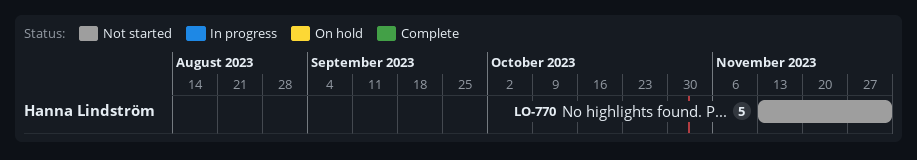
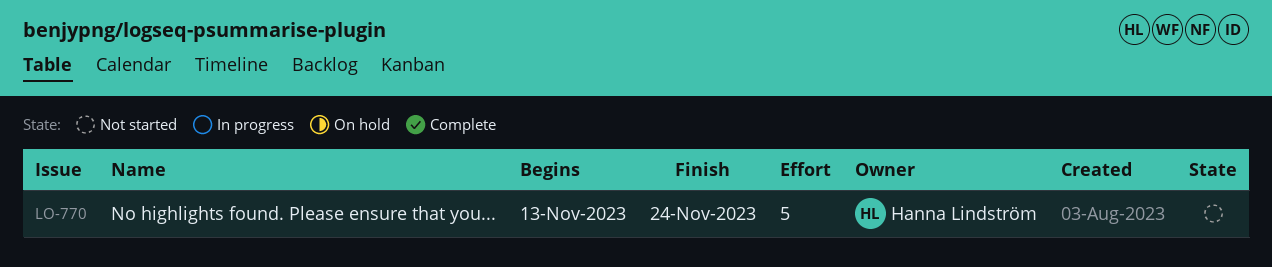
LO-770, due: Dec 1 -> Nov 24

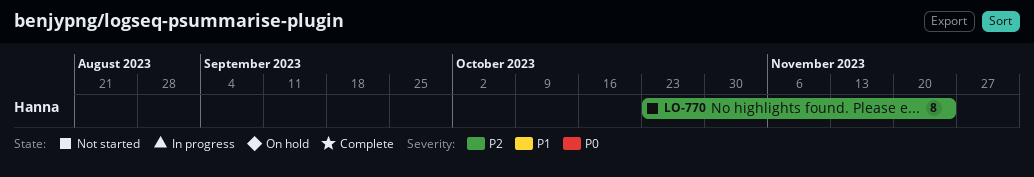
LO-770, estimate: 5 -> 8
LO-770, start: Nov 13 -> Oct 23

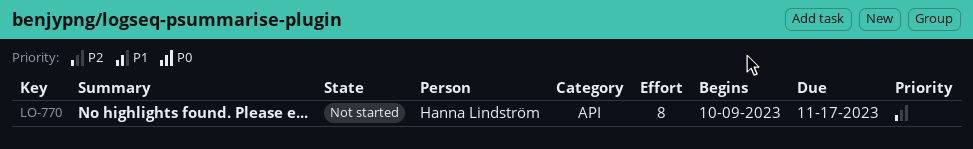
LO-770, start: Oct 23 -> Oct 9
LO-770, due: Nov 24 -> Nov 17

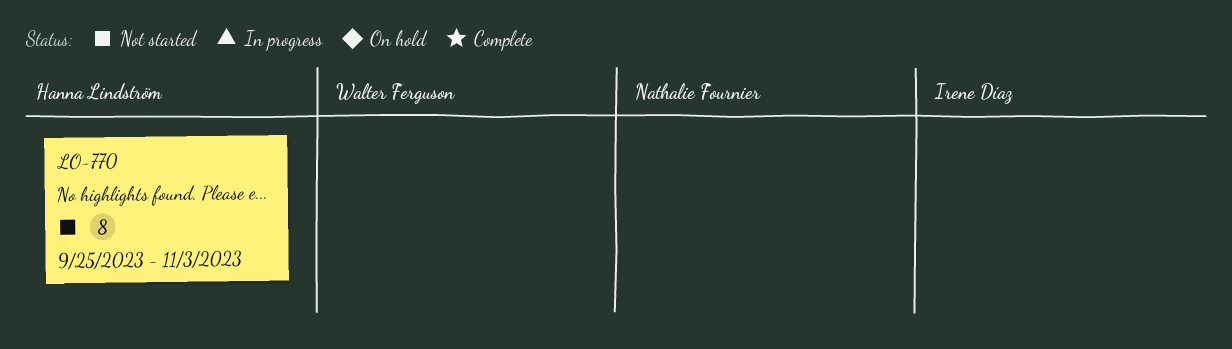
LO-770, start: Oct 9 -> Sep 25
LO-770, due: Nov 17 -> Nov 3

